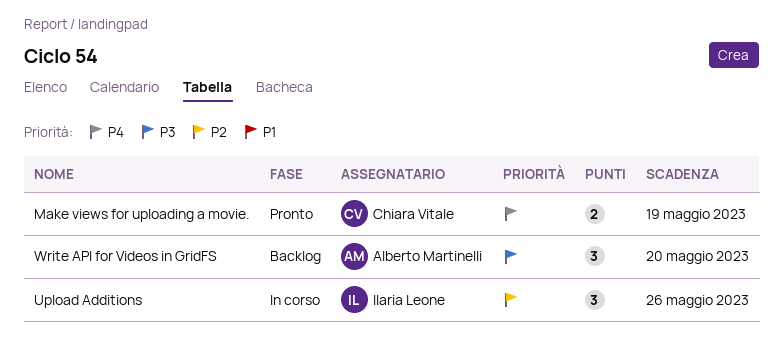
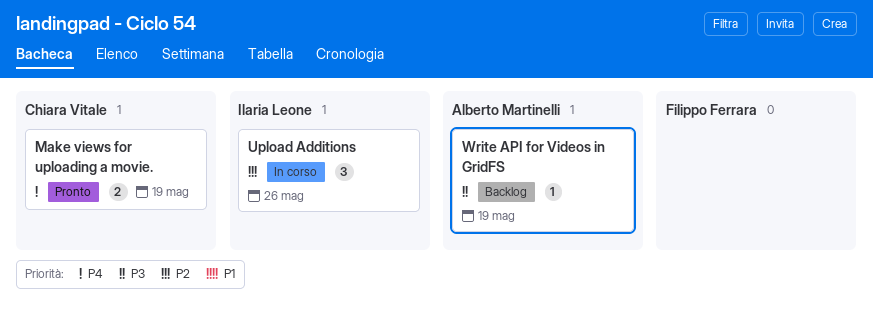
Write API for Videos in GridFS, estimate: 3 -> 1
Write API for Videos in GridFS, due: May 20 -> May 19

